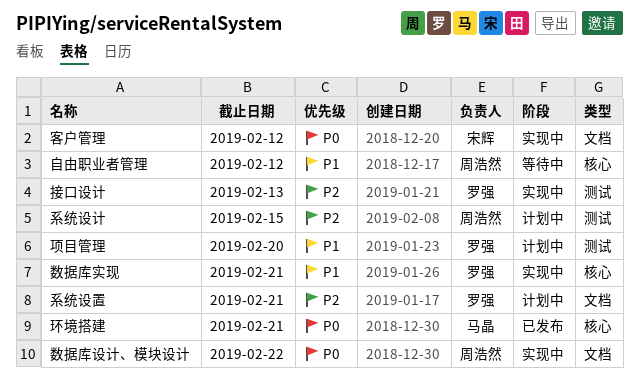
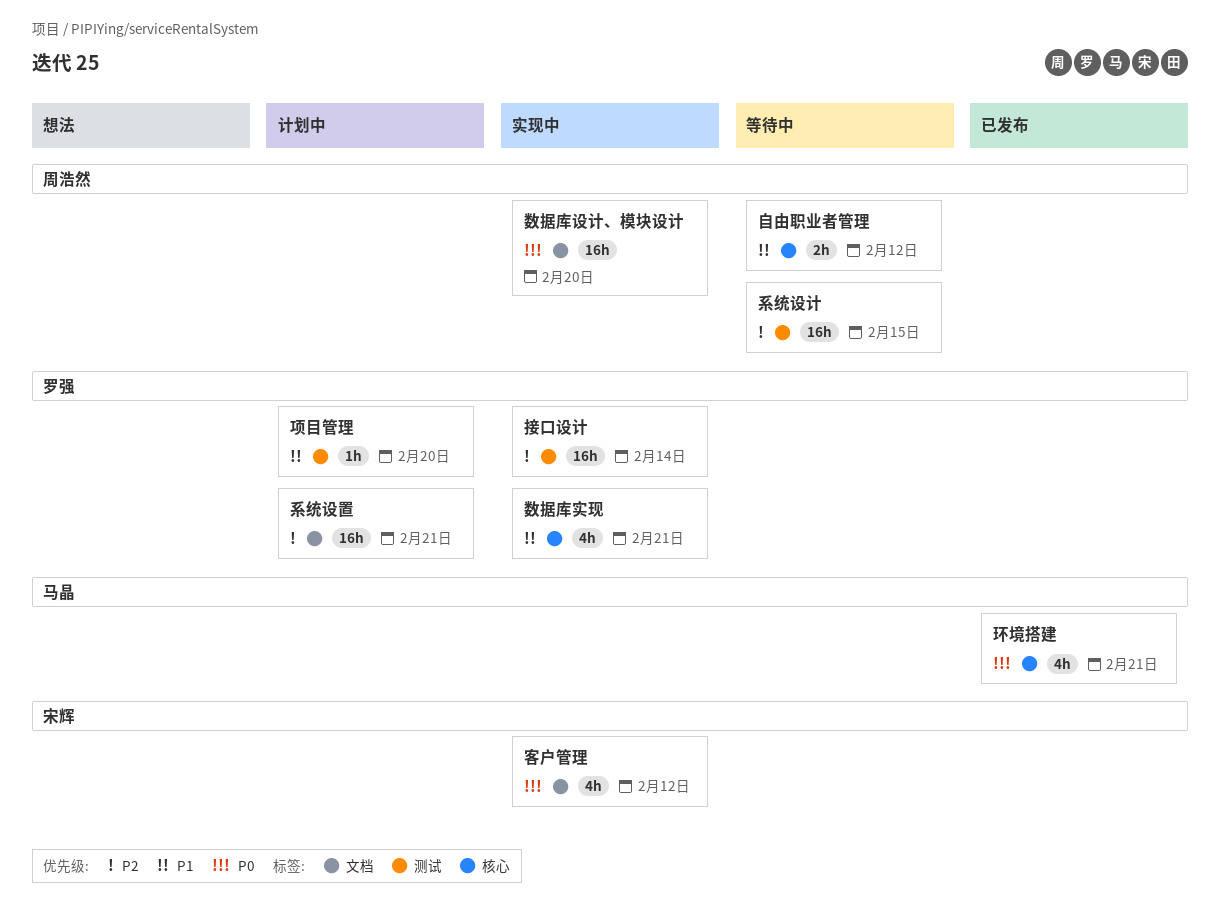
接口设计, due: Feb 13 -> Feb 14
数据库设计、模块设计, due: Feb 22 -> Feb 20
系统设计, status: 计划中 -> 等待中

